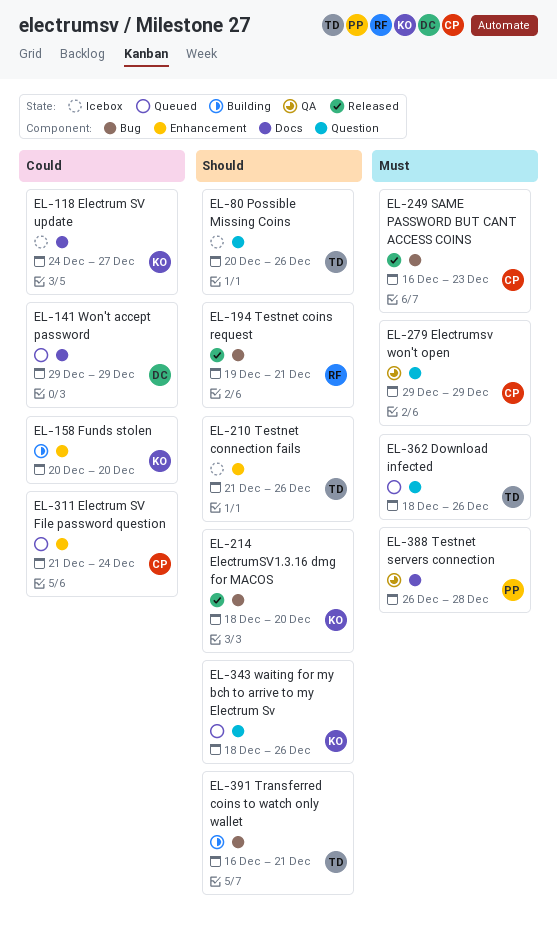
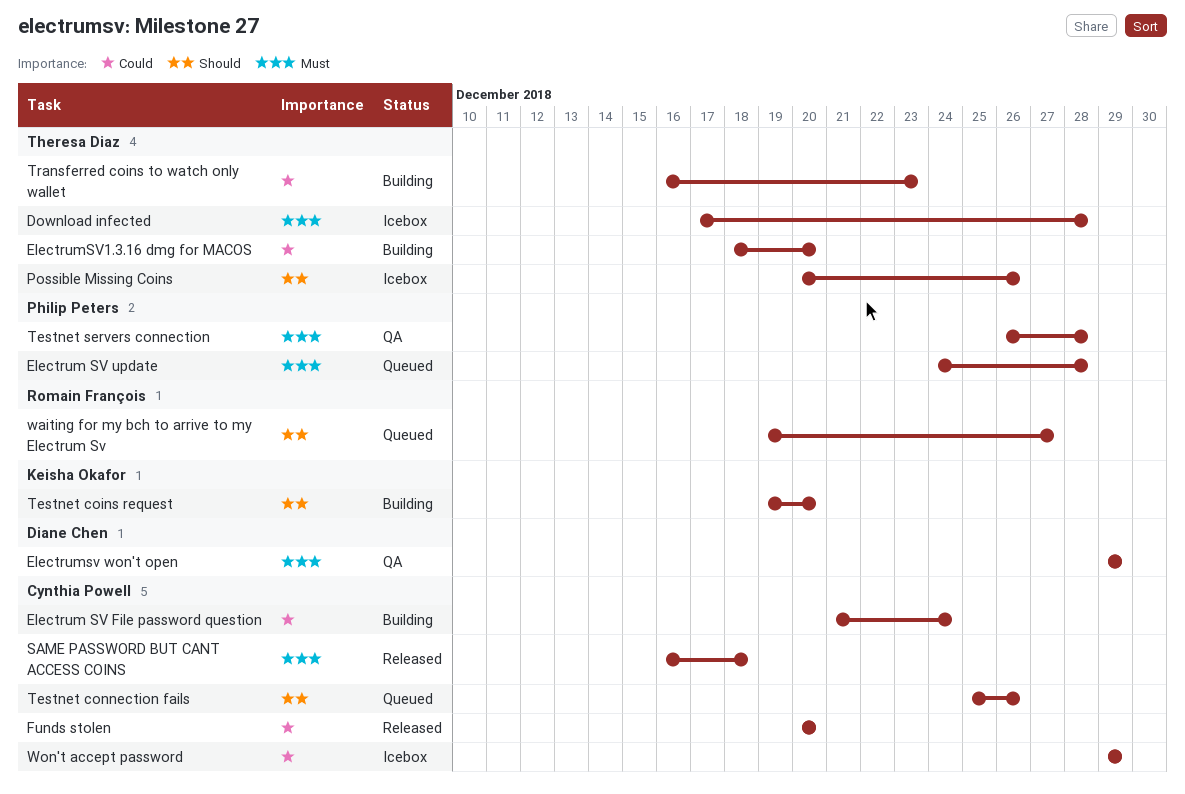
Download infected, status: Queued -> Icebox
Download infected, start: Dec 18 -> Dec 17
Download infected, due: Dec 26 -> Dec 28
Electrum SV File password question, status: Queued -> Building
Electrum SV update, status: Icebox -> Queued
Electrum SV update, owner: Keisha Okafor -> Philip Peters
Electrum SV update, priority: Could -> Must
Electrum SV update, due: Dec 27 -> Dec 28
Electrumsv won't open, owner: Cynthia Powell -> Diane Chen
ElectrumSV1.3.16 dmg for MACOS, status: Released -> Building
ElectrumSV1.3.16 dmg for MACOS, owner: Keisha Okafor -> Theresa Diaz
ElectrumSV1.3.16 dmg for MACOS, priority: Should -> Could
Funds stolen, status: Building -> Released
Funds stolen, owner: Keisha Okafor -> Cynthia Powell
SAME PASSWORD BUT CANT ACCESS COINS, due: Dec 23 -> Dec 18
Testnet coins request, status: Released -> Building
Testnet coins request, owner: Romain François -> Keisha Okafor
Testnet coins request, due: Dec 21 -> Dec 20
Testnet connection fails, status: Icebox -> Queued
Testnet connection fails, owner: Theresa Diaz -> Cynthia Powell
Testnet connection fails, start: Dec 21 -> Dec 25
Transferred coins to watch only wallet, priority: Should -> Could
Transferred coins to watch only wallet, due: Dec 21 -> Dec 23
waiting for my bch to arrive to my Electrum Sv, owner: Keisha Okafor -> Romain François
waiting for my bch to arrive to my Electrum Sv, start: Dec 18 -> Dec 19
waiting for my bch to arrive to my Electrum Sv, due: Dec 26 -> Dec 27
Won't accept password, status: Queued -> Icebox
Won't accept password, owner: Diane Chen -> Cynthia Powell

